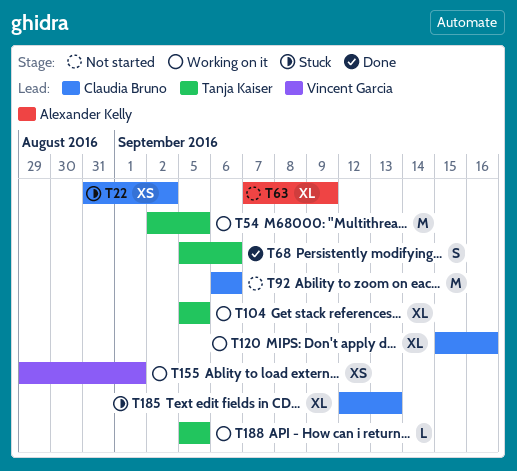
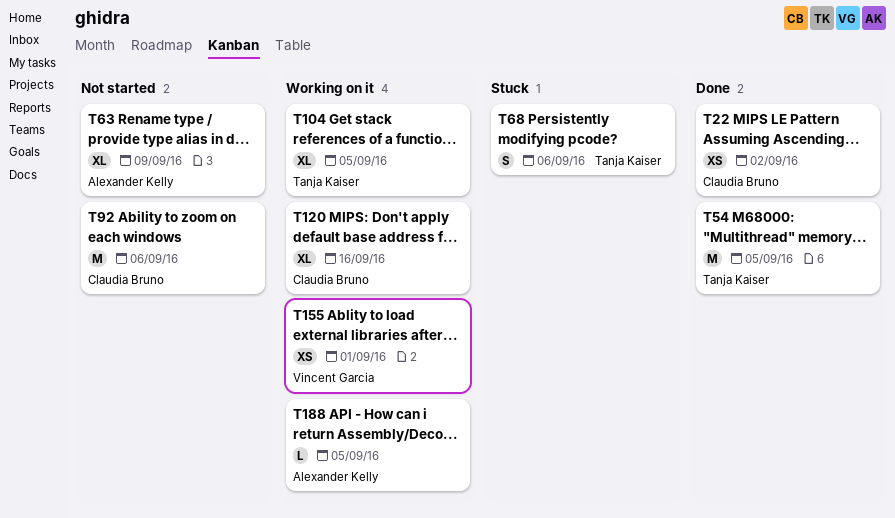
T22, status: Stuck -> Done
T54, status: Working on it -> Done
T68, status: Done -> Stuck
T185: present -> none
T188, owner: Tanja Kaiser -> Alexander Kelly

